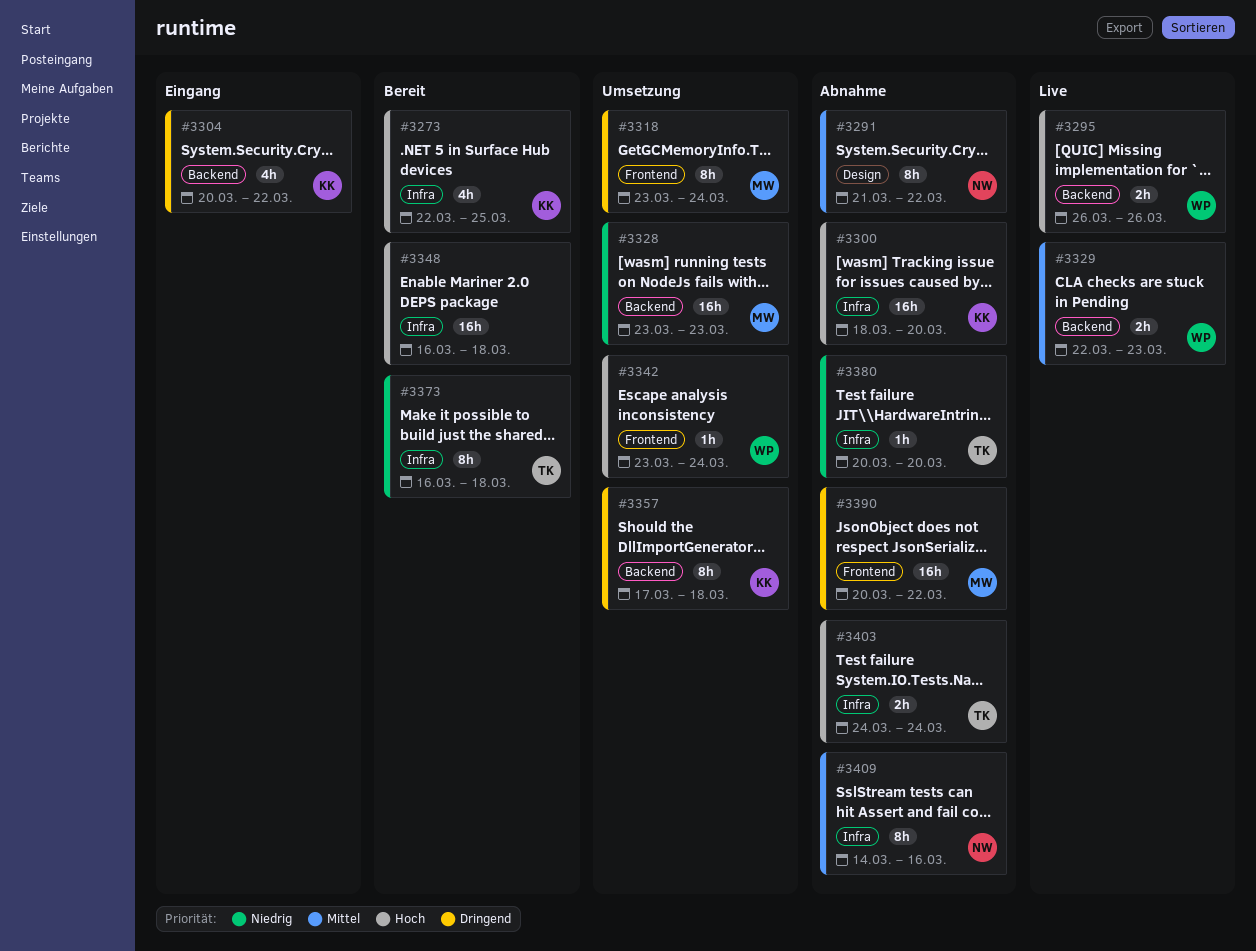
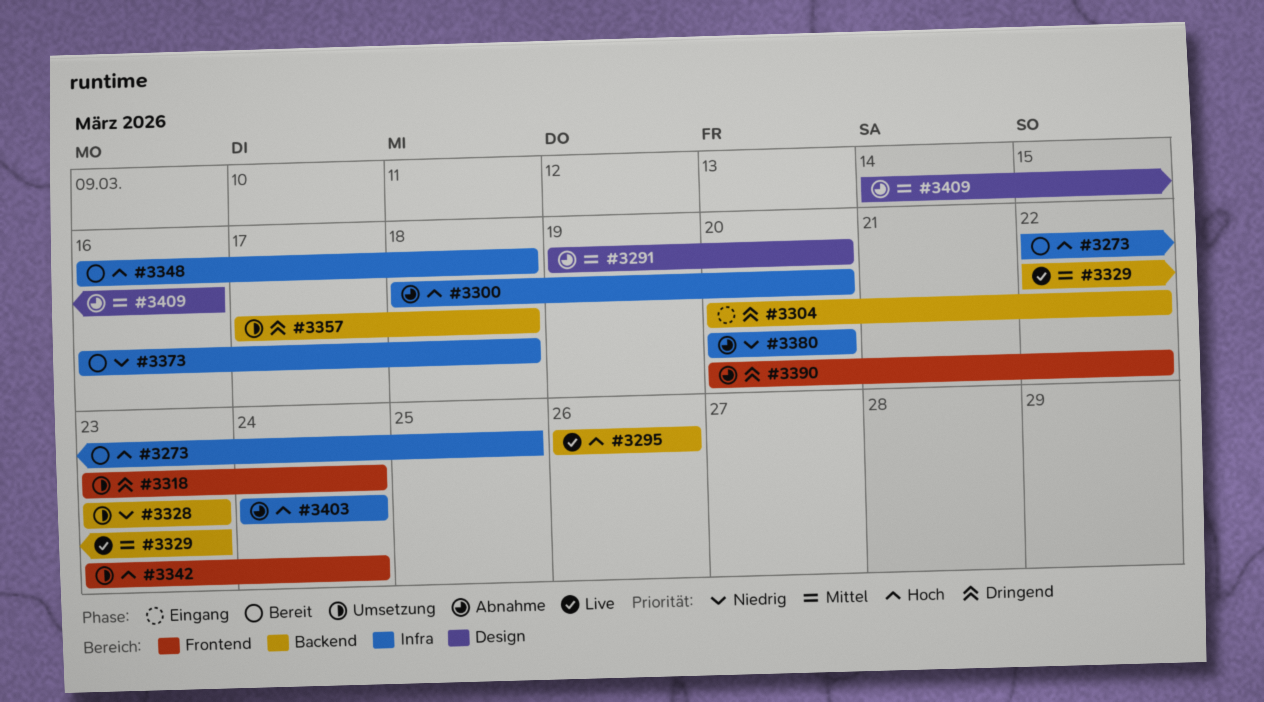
#3291, start: Mar 21 -> Mar 19
#3291, due: Mar 22 -> Mar 20
#3409, label: Infra -> Design

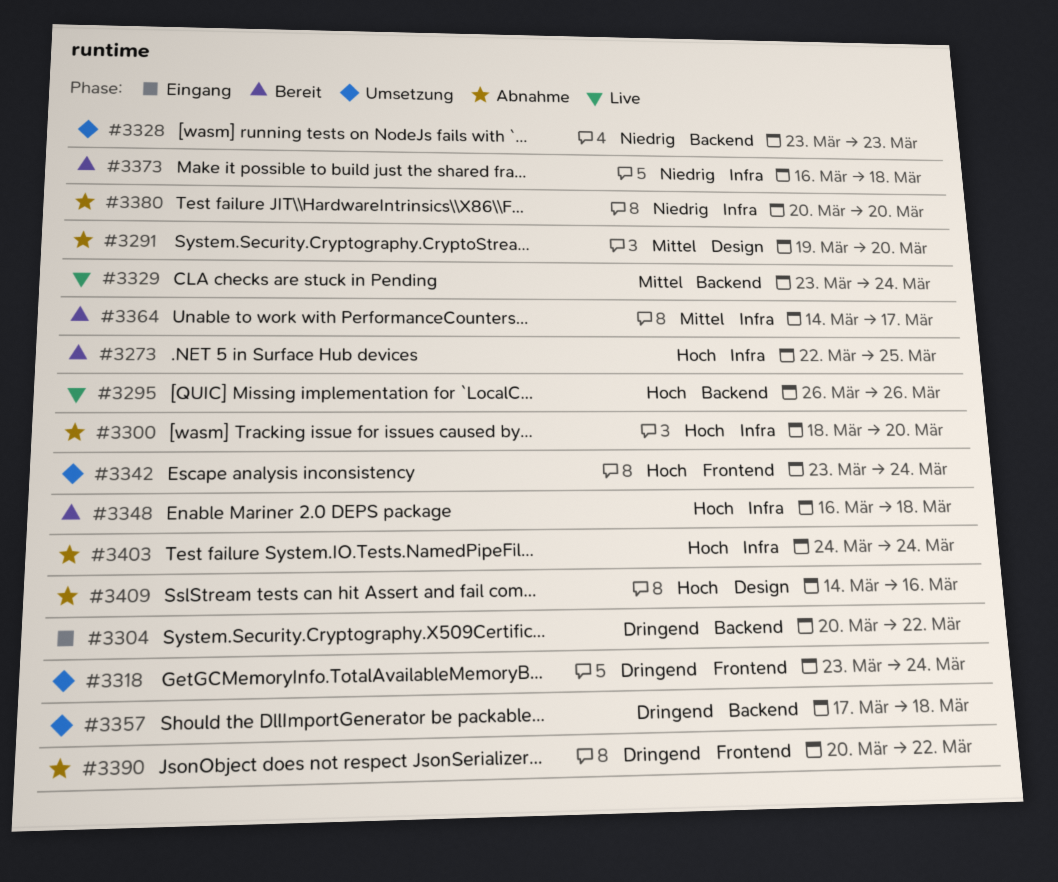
#3329, start: Mar 22 -> Mar 23
#3329, due: Mar 23 -> Mar 24
#3364: none -> present
#3409, priority: Mittel -> Hoch

